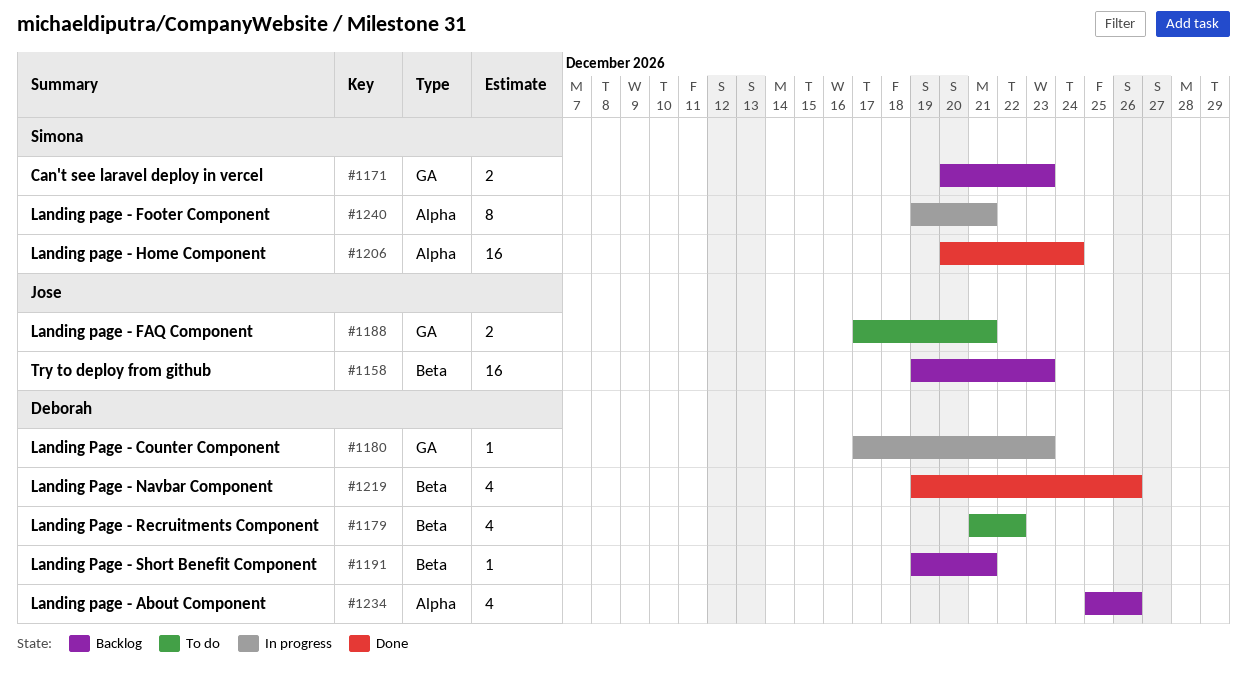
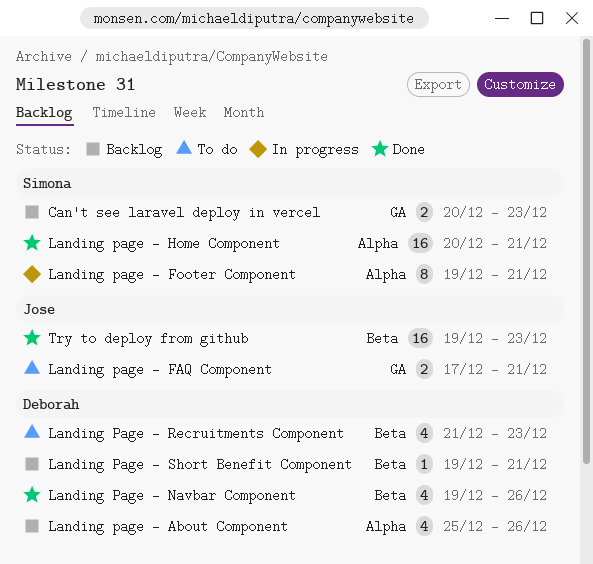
Landing Page - Counter Component: present -> none
Landing page - Home Component, due: Dec 24 -> Dec 21
Landing Page - Recruitments Component, due: Dec 22 -> Dec 23
Try to deploy from github, status: Backlog -> Done

